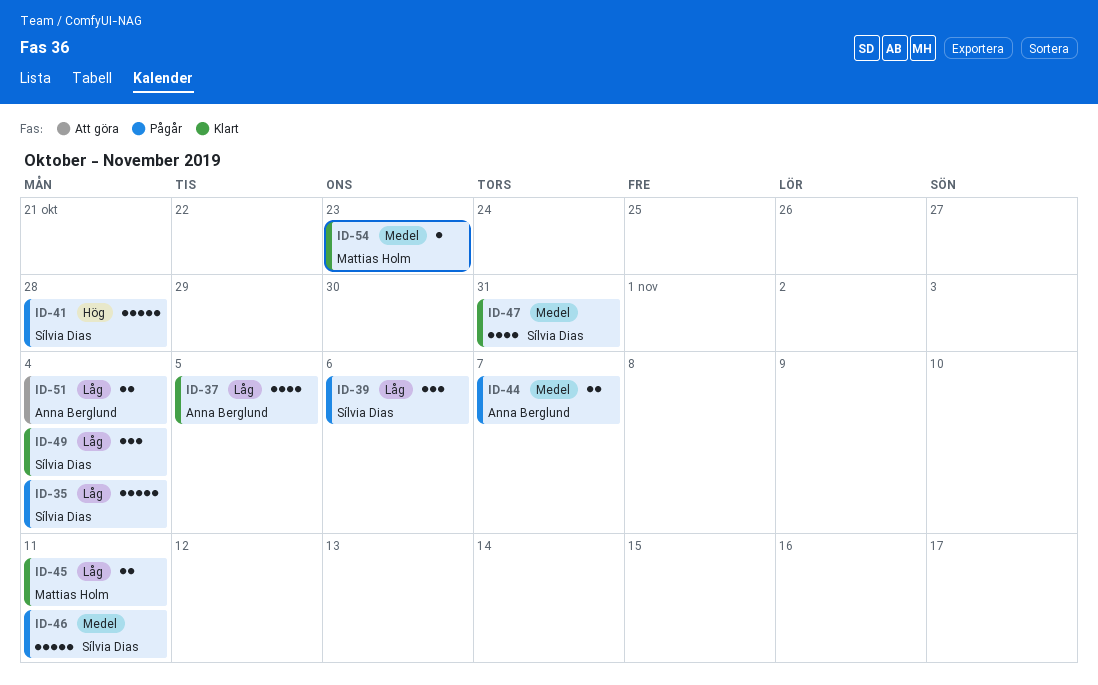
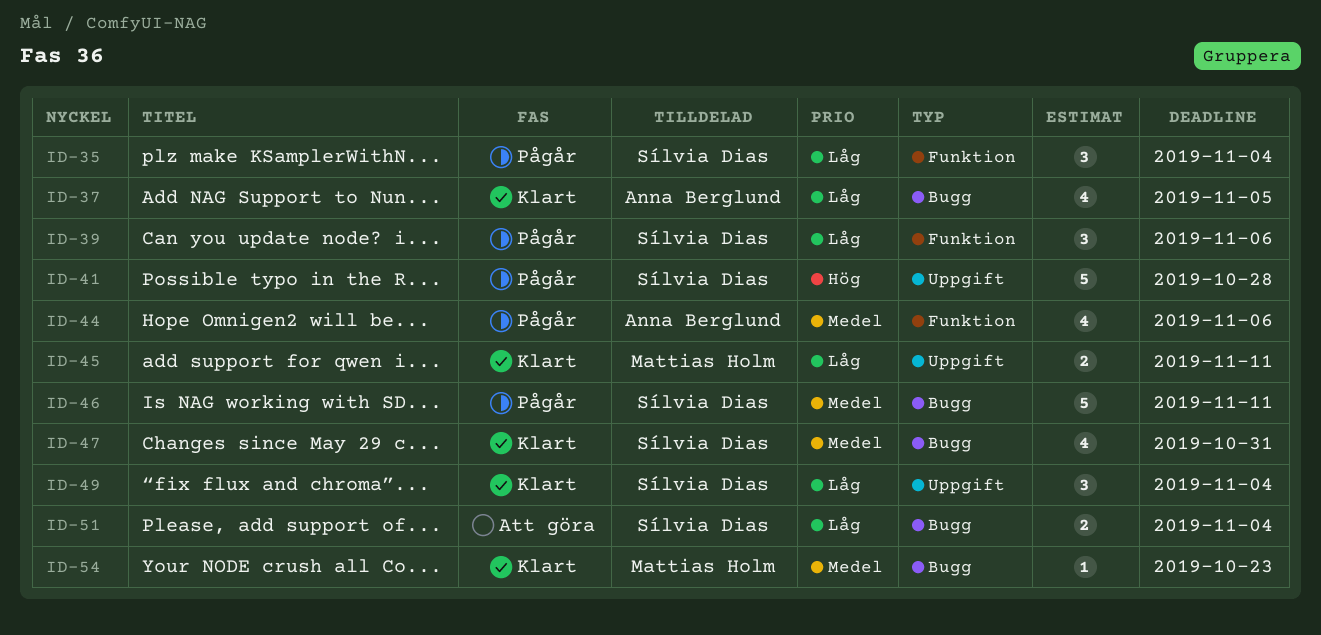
ID-35, estimate: 5 -> 3
ID-44, estimate: 2 -> 4
ID-44, due: Nov 7 -> Nov 6
ID-51, owner: Anna Berglund -> Sílvia Dias

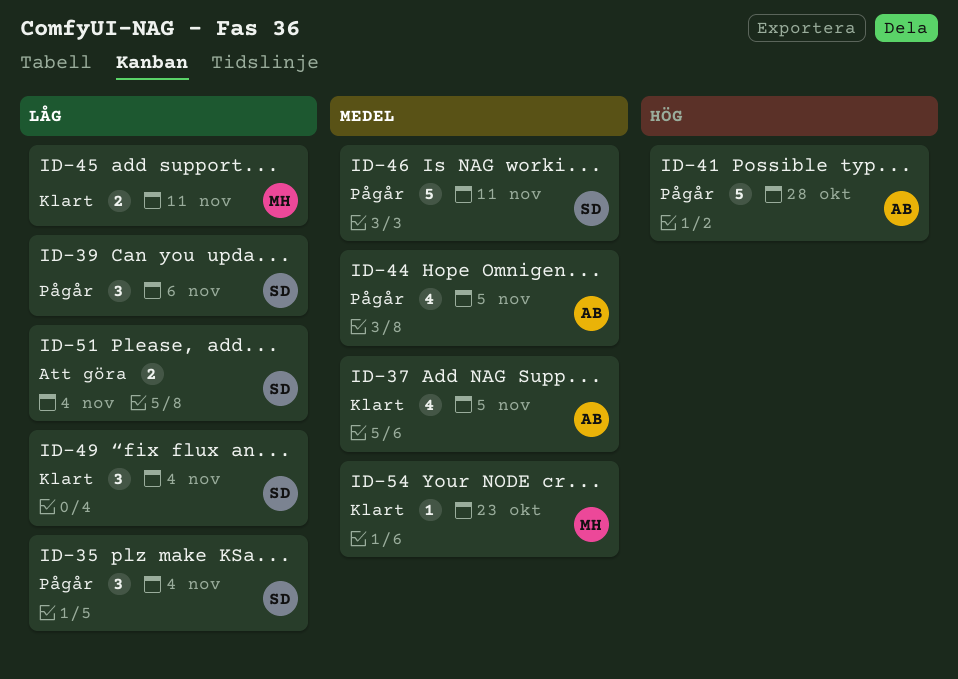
ID-37, priority: Låg -> Medel
ID-41, owner: Sílvia Dias -> Anna Berglund
ID-44, due: Nov 6 -> Nov 5
ID-47: present -> none

